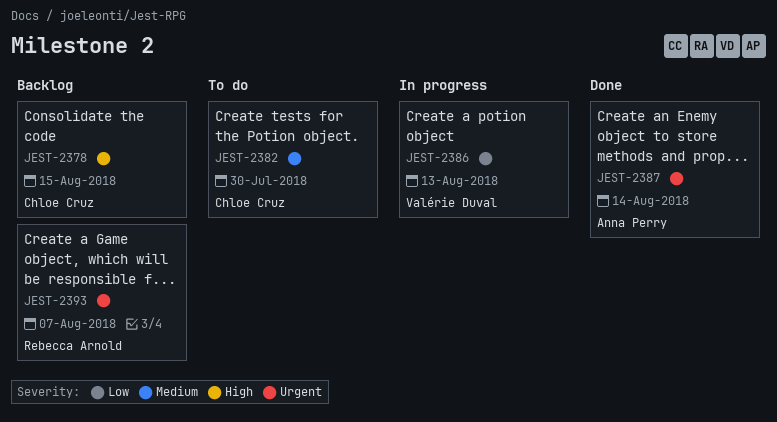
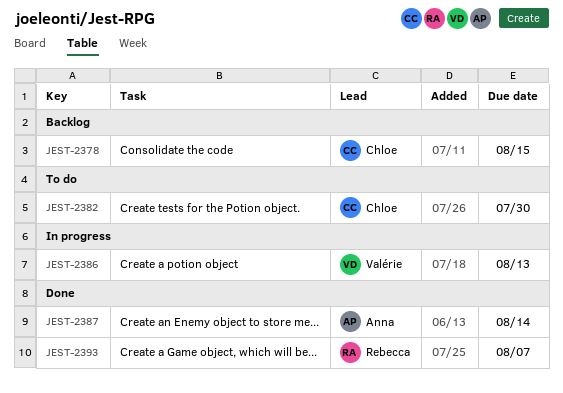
JEST-2393, status: Backlog -> Done

